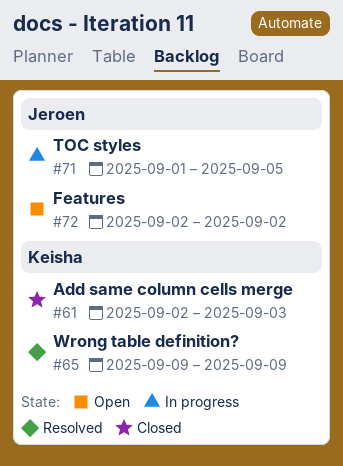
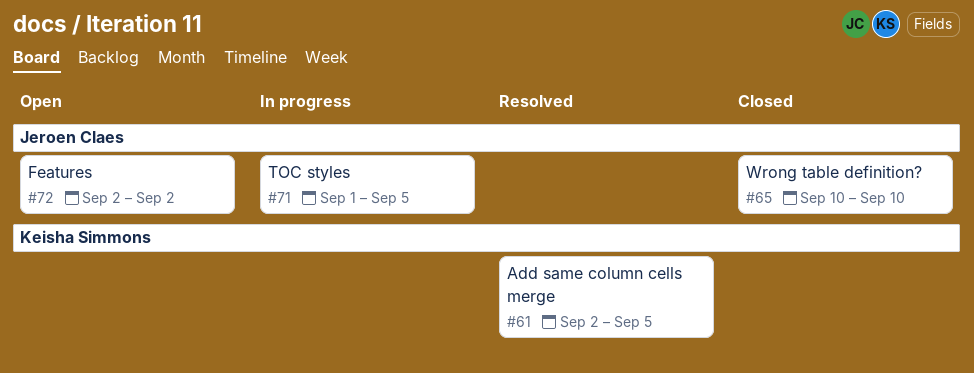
#61, status: Closed -> Resolved
#61, due: Sep 3 -> Sep 5
#65, status: Resolved -> Closed
#65, owner: Keisha Simmons -> Jeroen Claes
#65, start: Sep 9 -> Sep 10
#65, due: Sep 9 -> Sep 10

